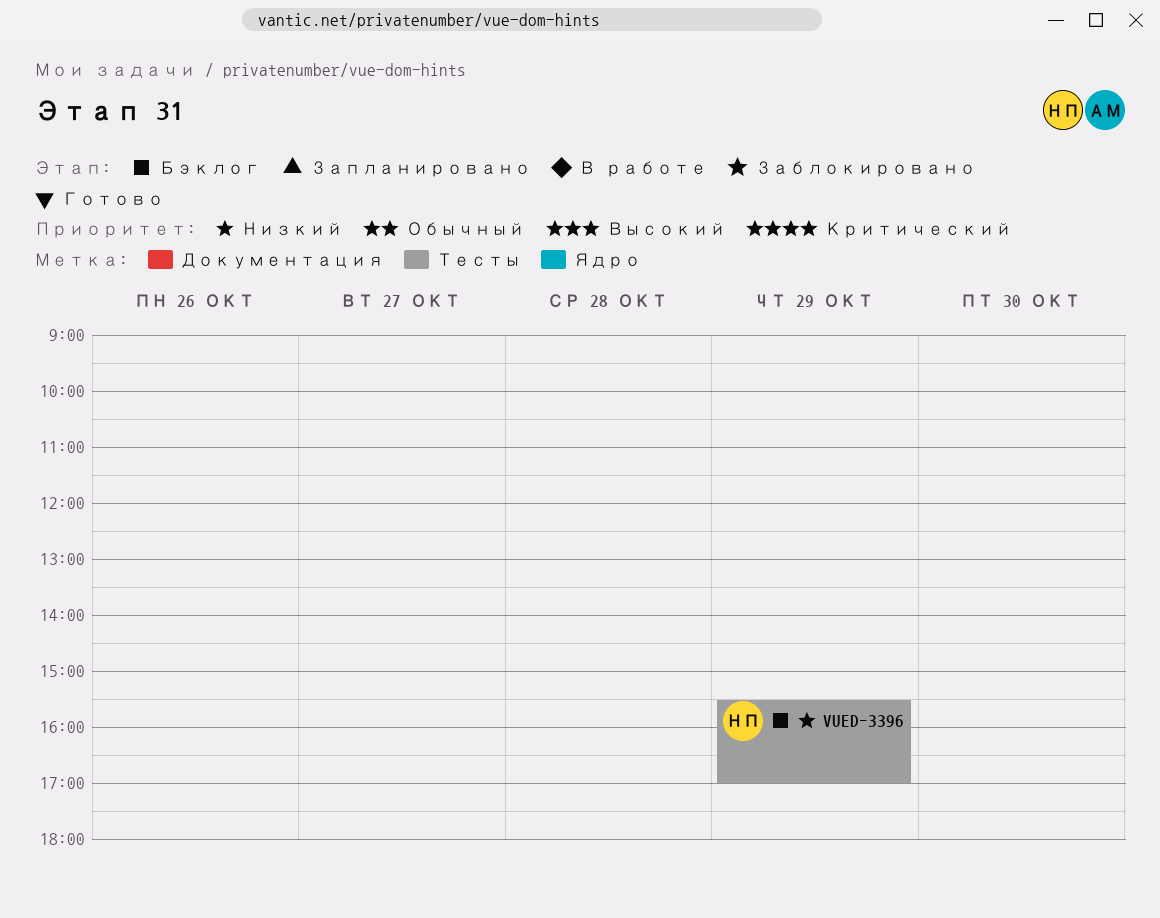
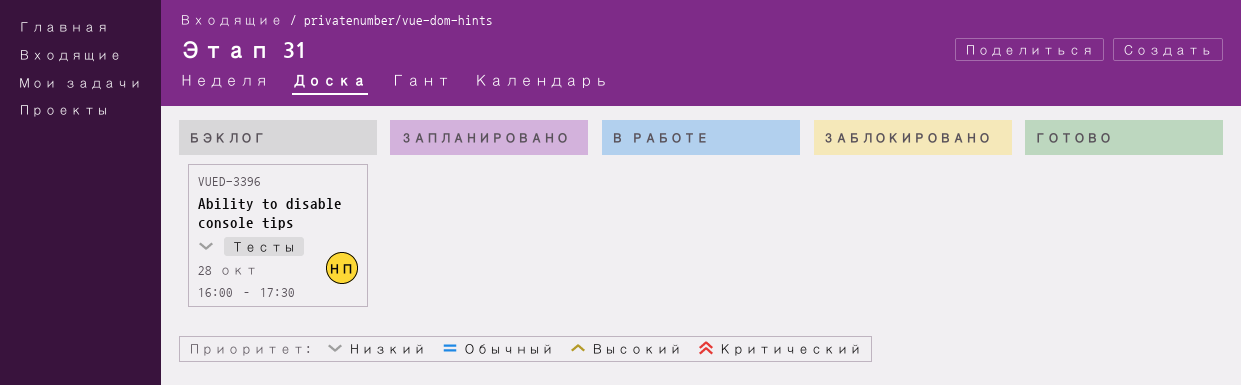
VUED-3396, day: Oct 29 -> Oct 28
VUED-3396, begins: 15:30 -> 16:00
VUED-3396, ends: 17:00 -> 17:30

